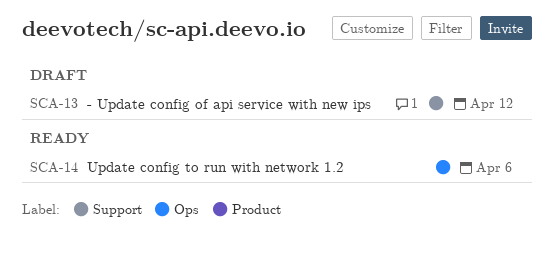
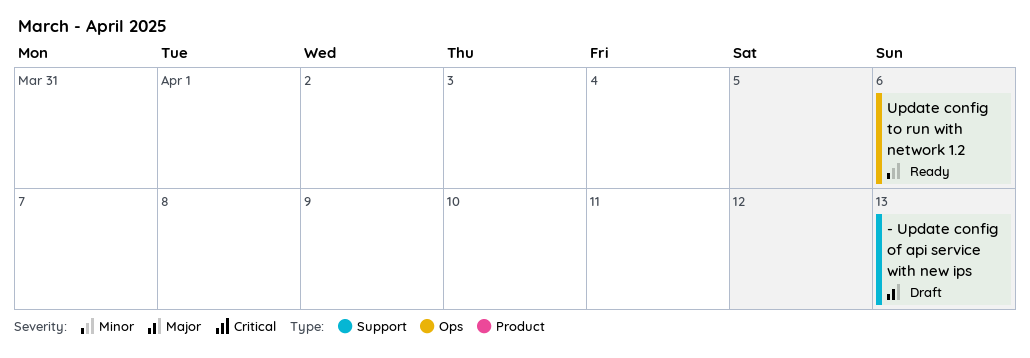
- Update config of api service with new ips, due: Apr 12 -> Apr 13

